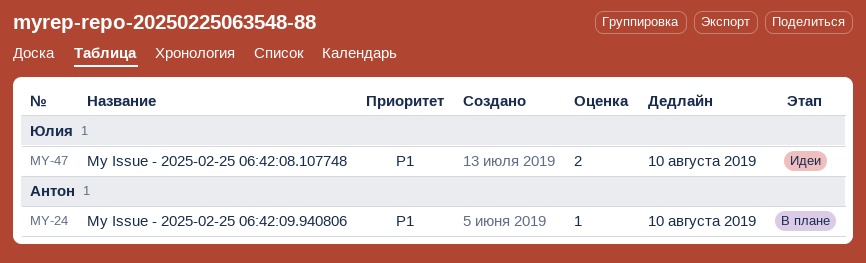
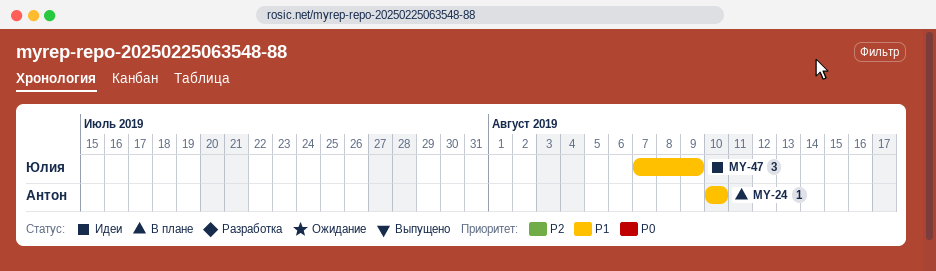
MY-47, estimate: 2 -> 3
MY-47, due: Aug 10 -> Aug 9

